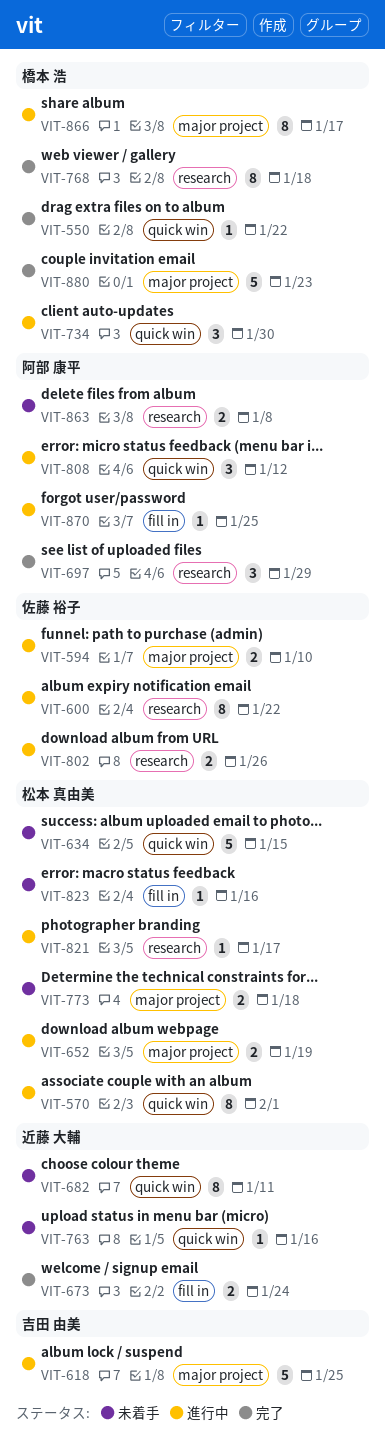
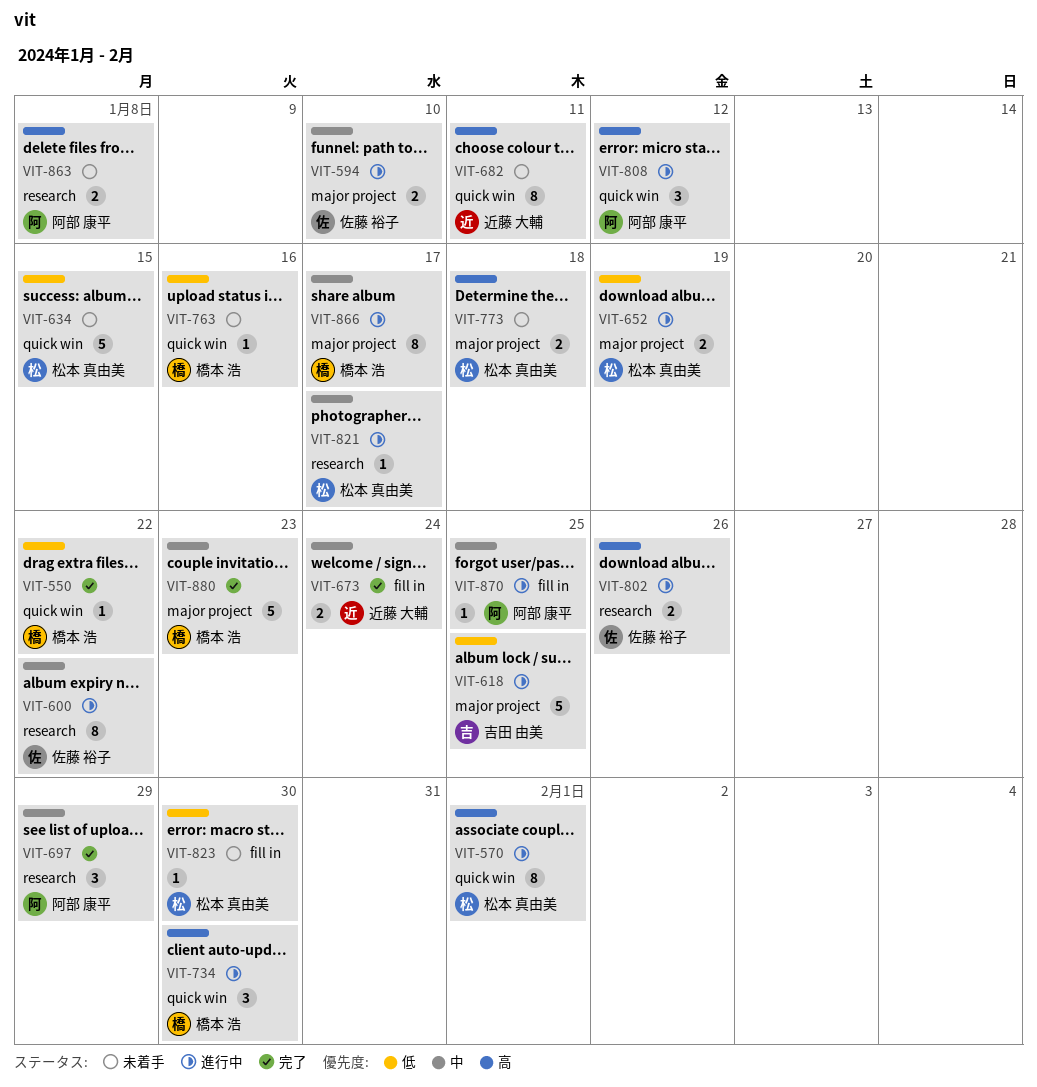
VIT-763, owner: 近藤 大輔 -> 橋本 浩
VIT-768: present -> none
VIT-823, due: Jan 16 -> Jan 30

